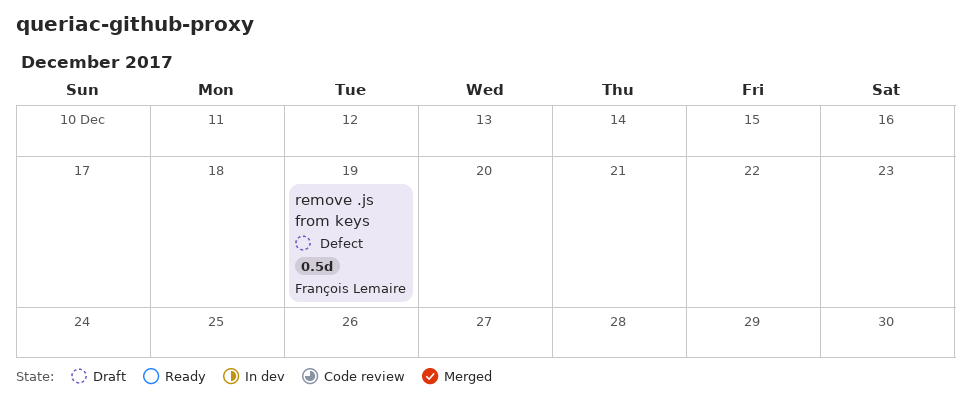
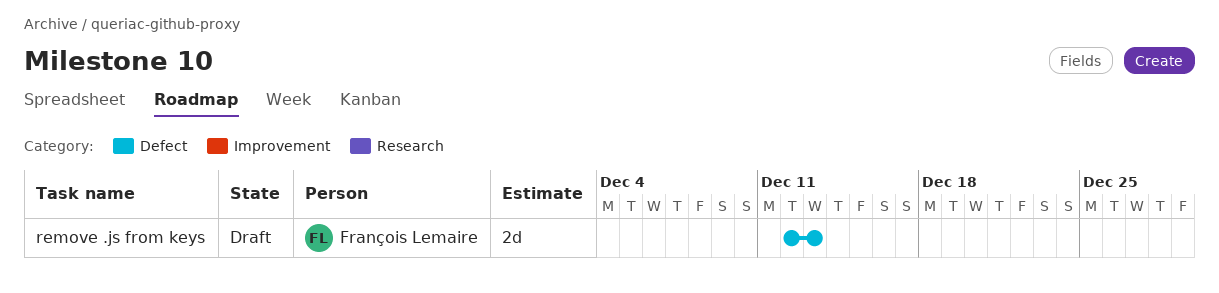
remove .js from keys, estimate: 0.5d -> 2d
remove .js from keys, due: Dec 19 -> Dec 13

